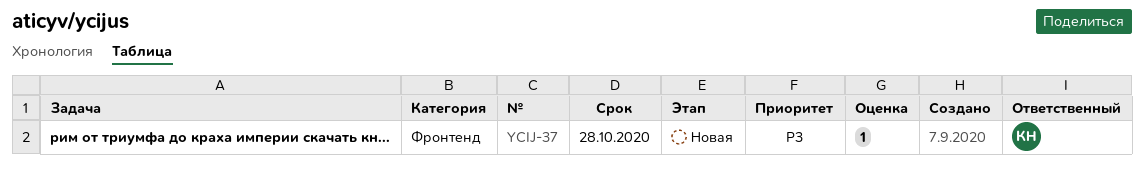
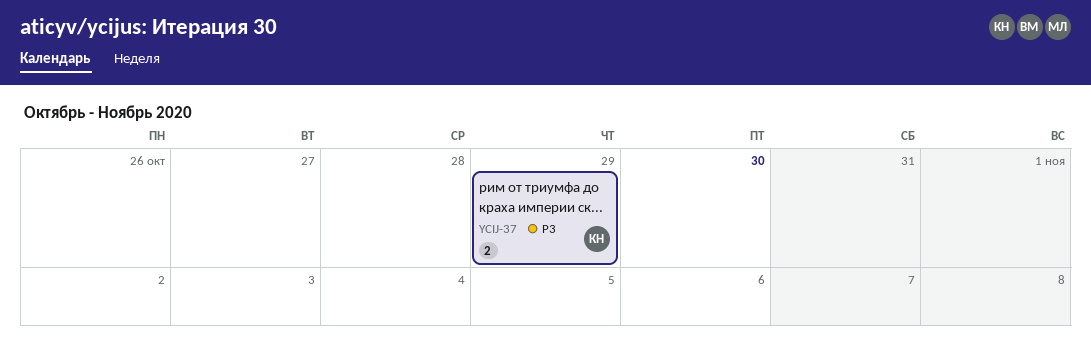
YCIJ-37, estimate: 1 -> 2
YCIJ-37, due: Oct 28 -> Oct 29

